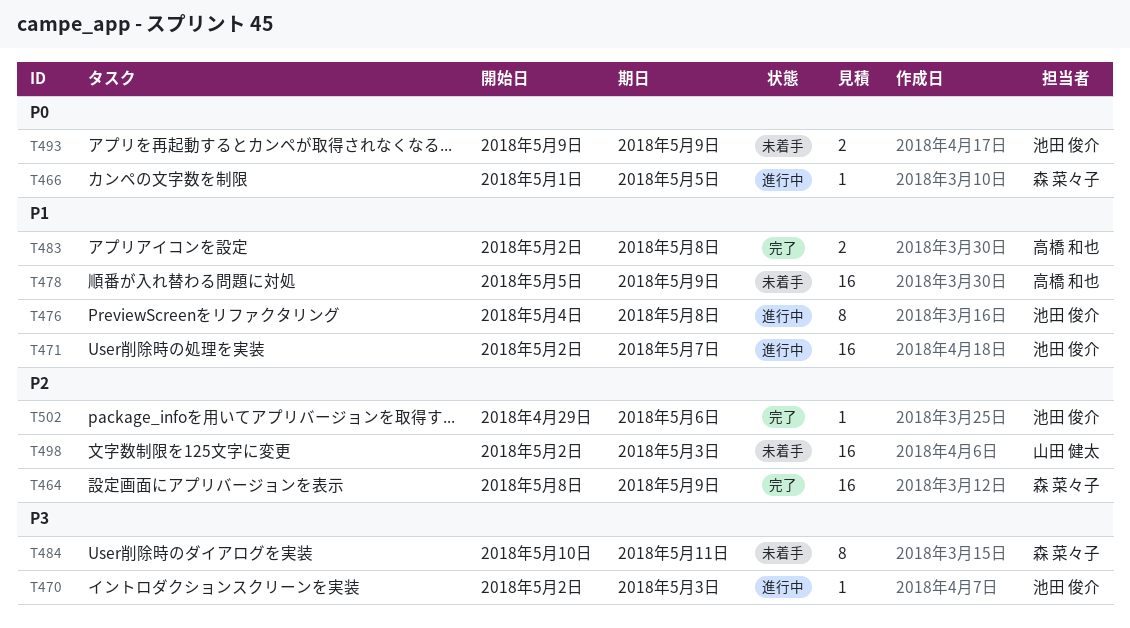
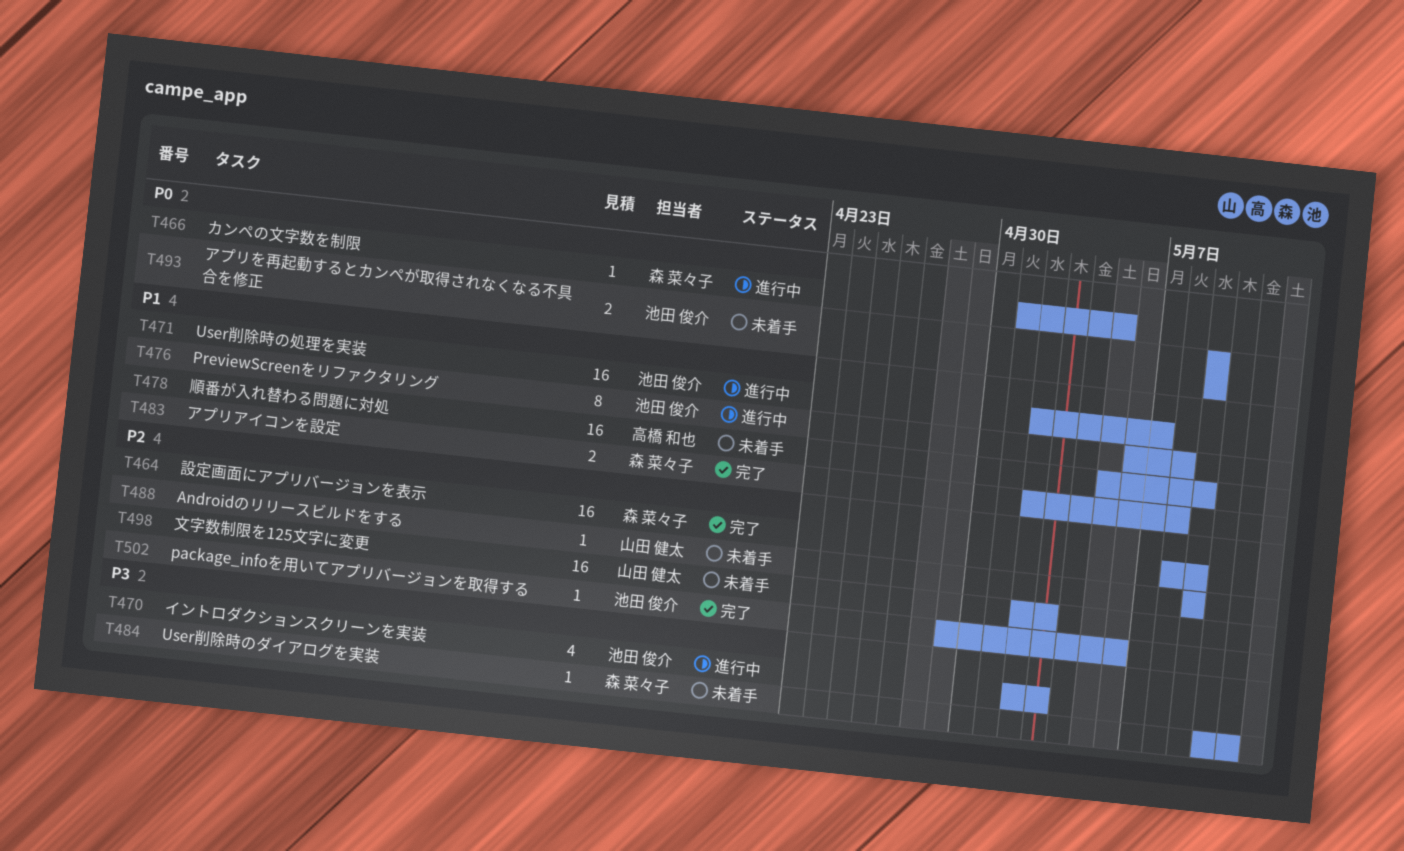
T470, estimate: 1 -> 4
T476, start: May 4 -> May 6
T483, owner: 高橋 和也 -> 森 菜々子
T484, estimate: 8 -> 1
T488: none -> present

